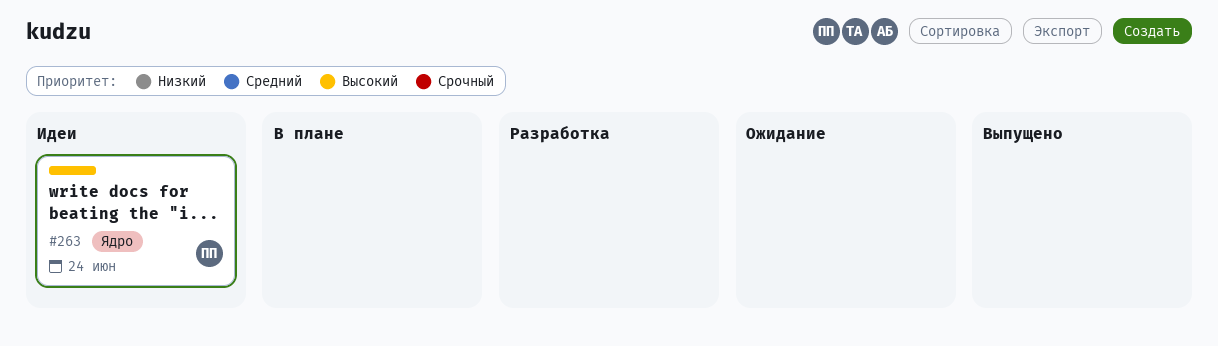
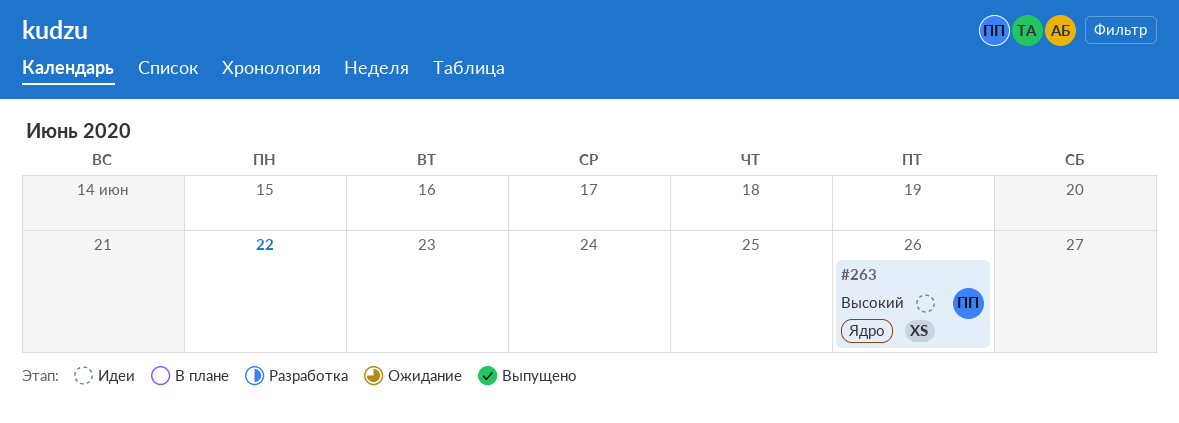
#263, due: Jun 24 -> Jun 26

